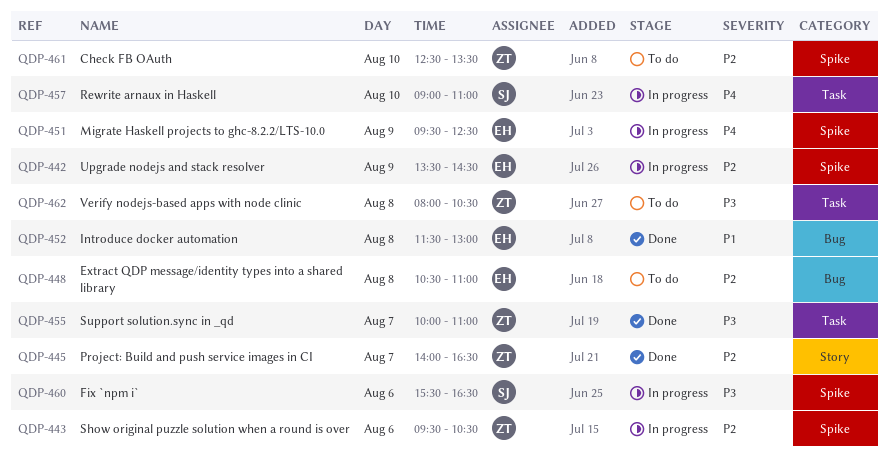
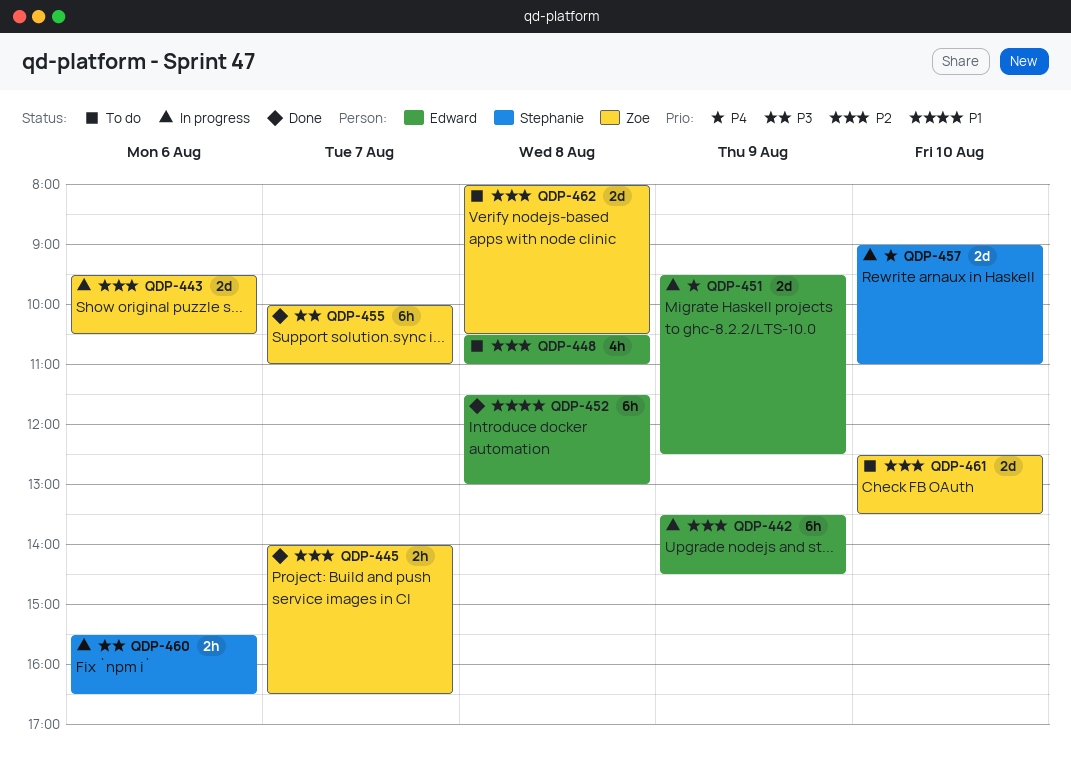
QDP-462, priority: P3 -> P2

